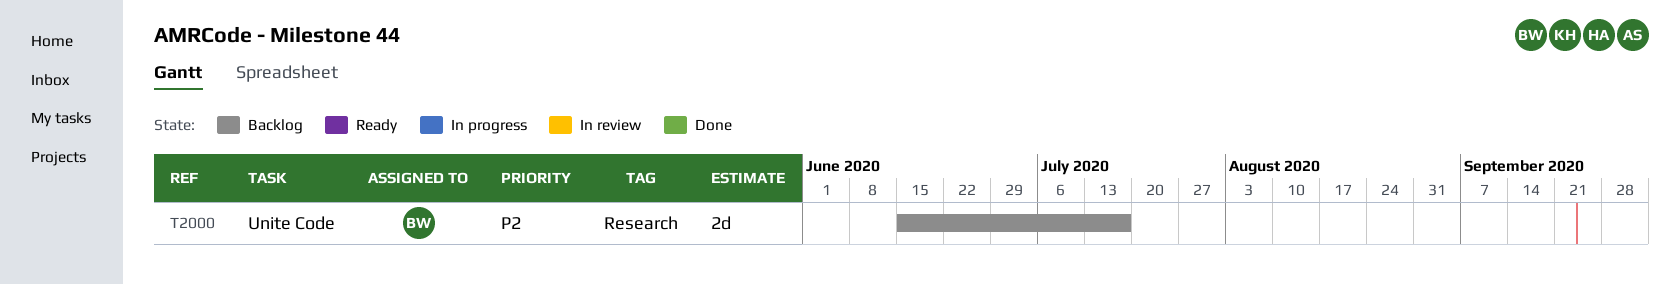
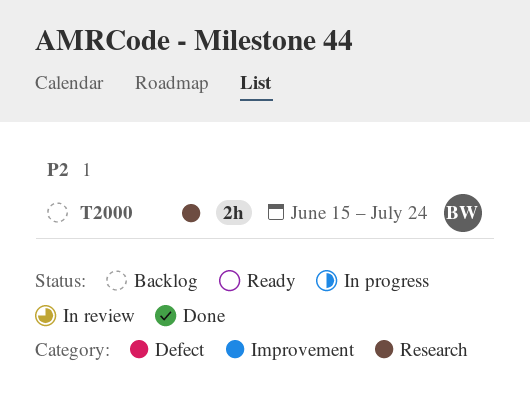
T2000, estimate: 2d -> 2h
T2000, due: Jul 17 -> Jul 24

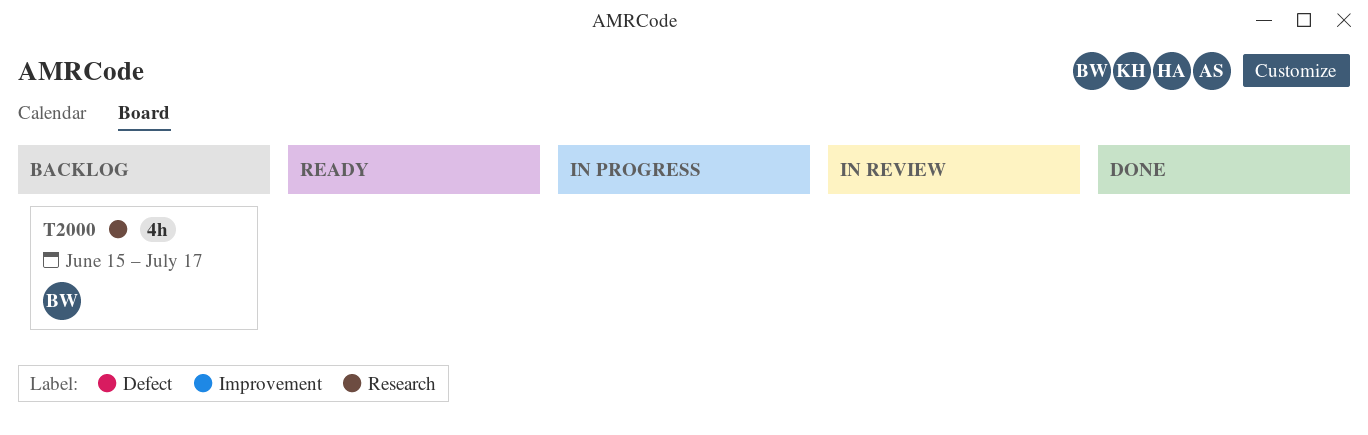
T2000, estimate: 2h -> 4h
T2000, due: Jul 24 -> Jul 17

